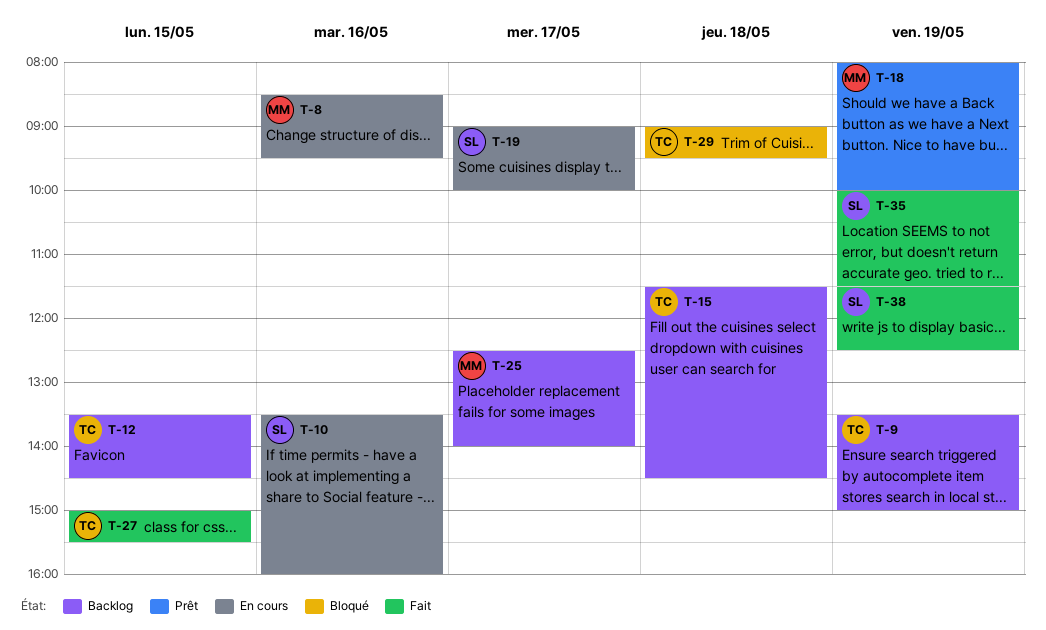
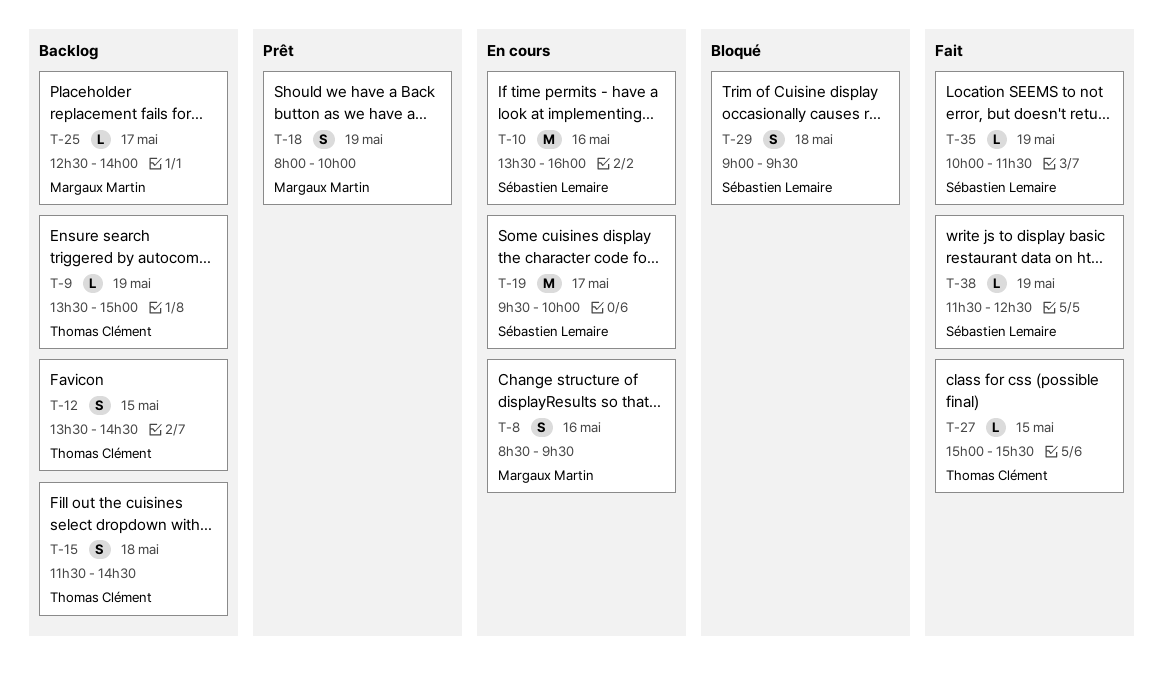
T-19, begins: 09:00 -> 09:30
T-29, owner: Thomas Clément -> Sébastien Lemaire

